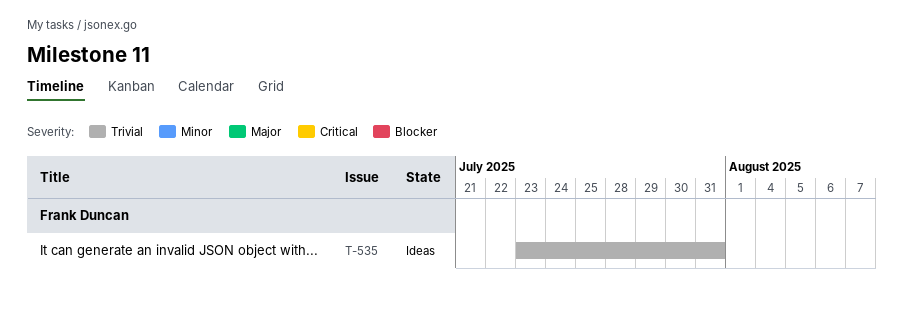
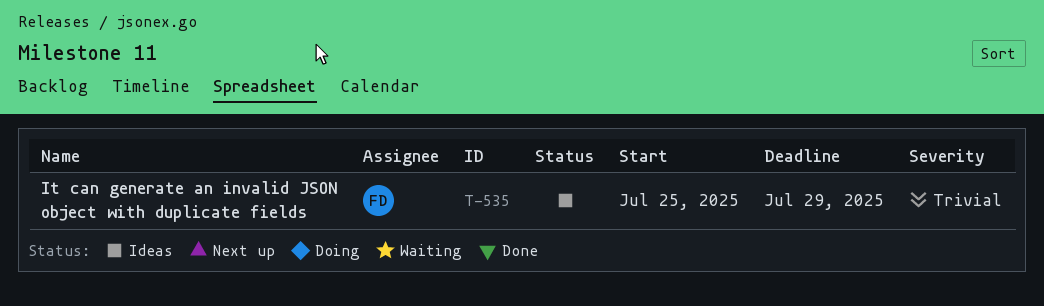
T-535, start: Jul 23 -> Jul 25
T-535, due: Jul 31 -> Jul 29

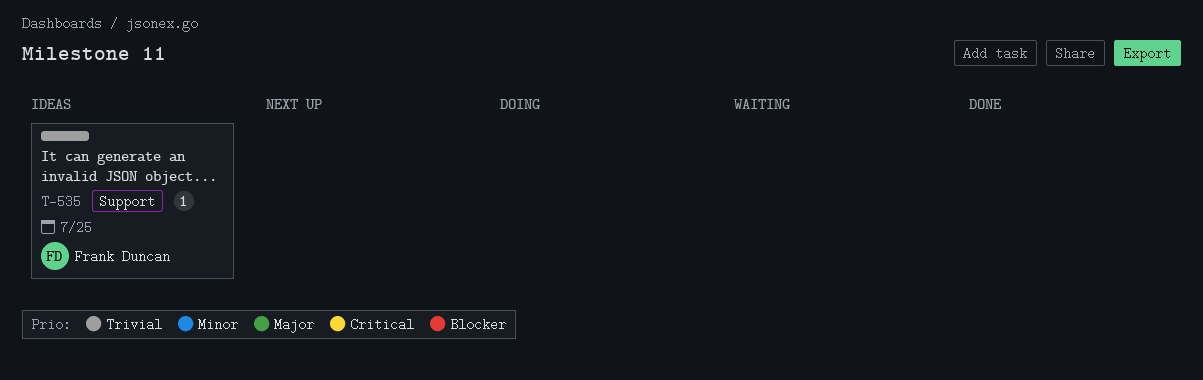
T-535, due: Jul 29 -> Jul 25

